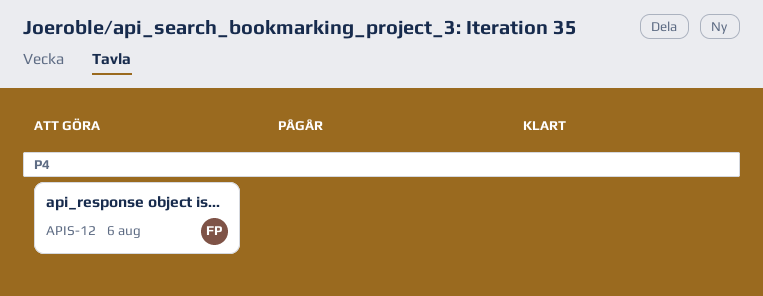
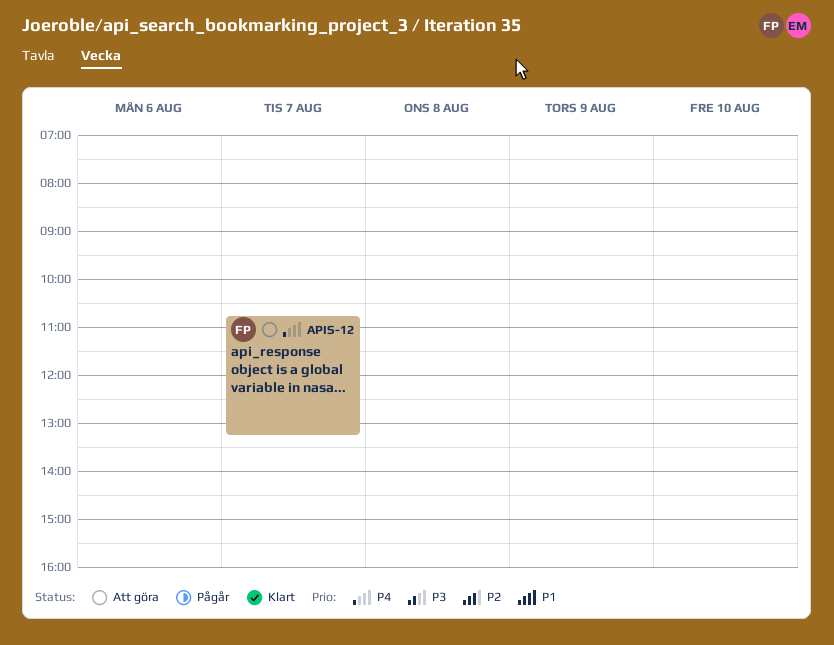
APIS-12, day: Aug 6 -> Aug 7

